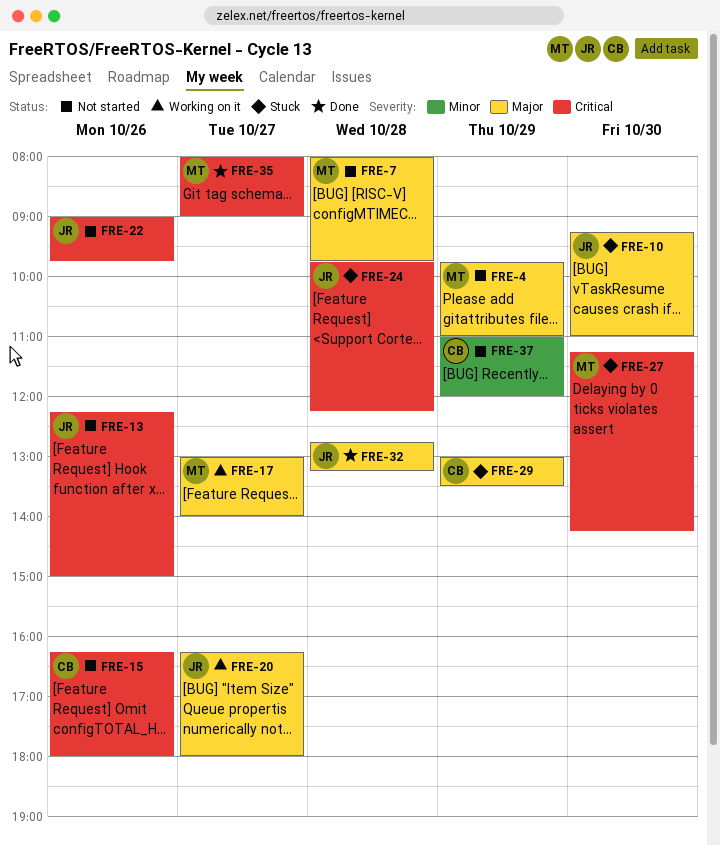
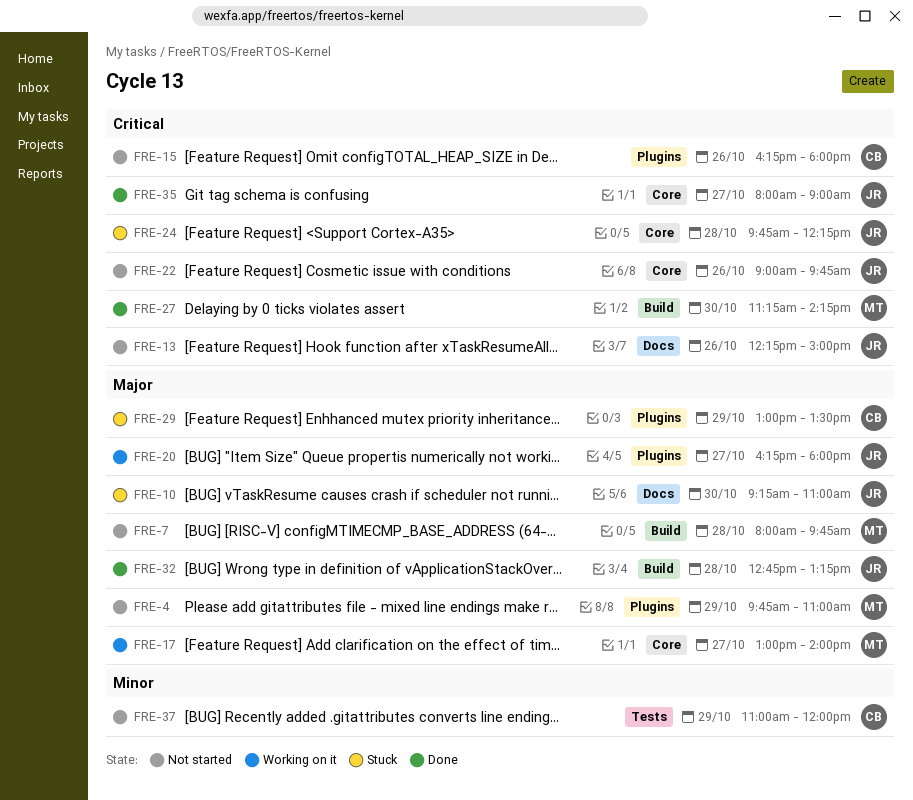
FRE-27, status: Stuck -> Done
FRE-35, owner: MT -> JR

